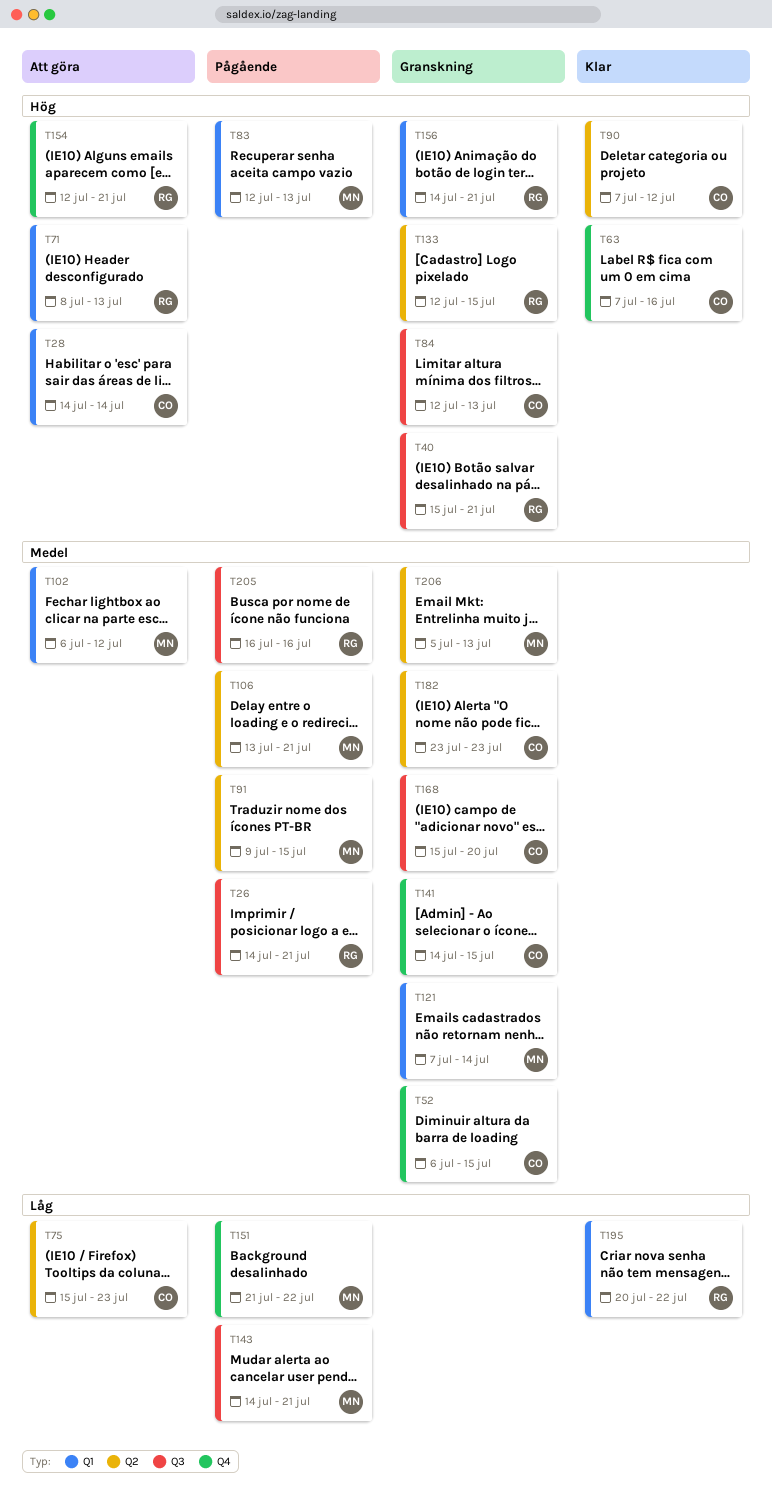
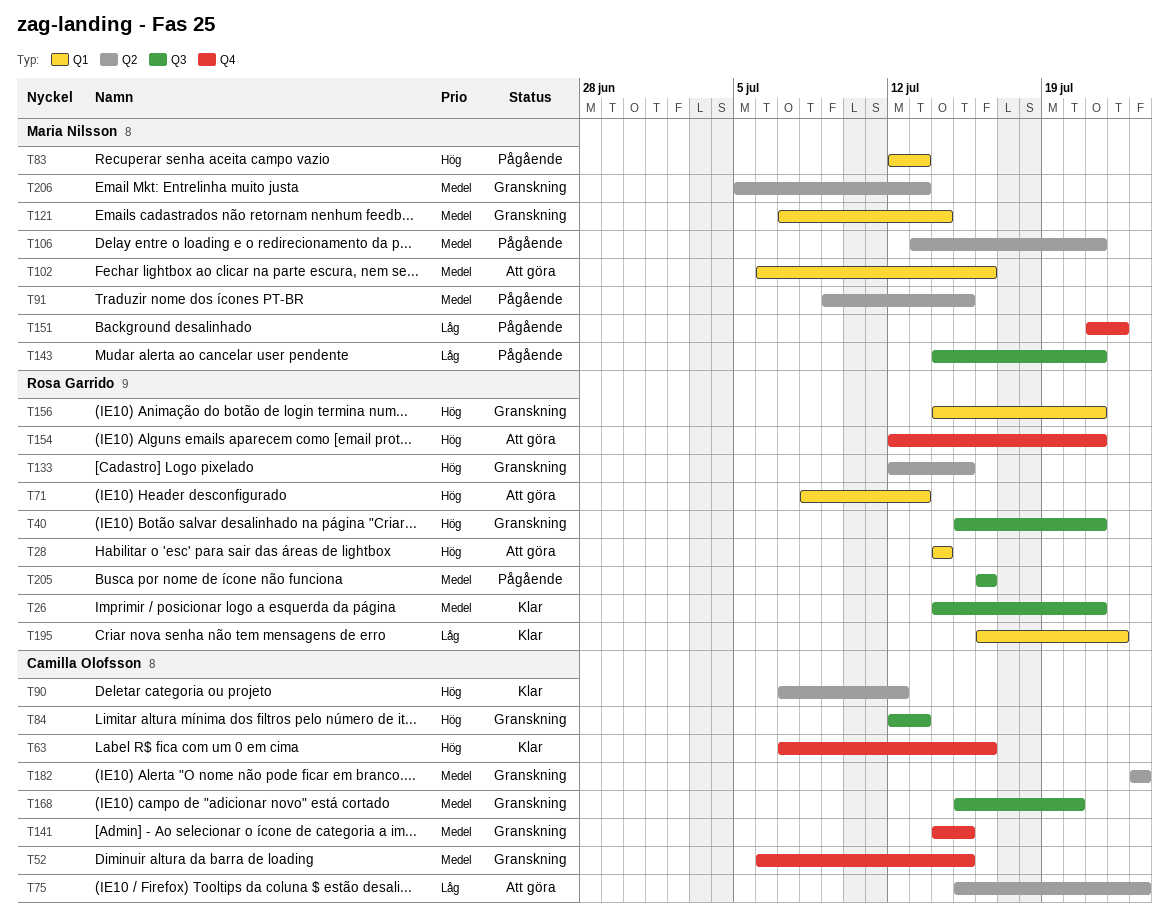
T26, status: Pågående -> Klar
T28, owner: Camilla Olofsson -> Rosa Garrido
T102, due: Jul 12 -> Jul 16
T195, start: Jul 20 -> Jul 16

